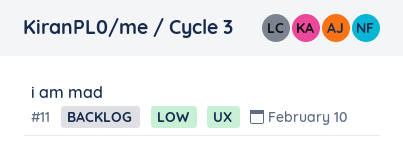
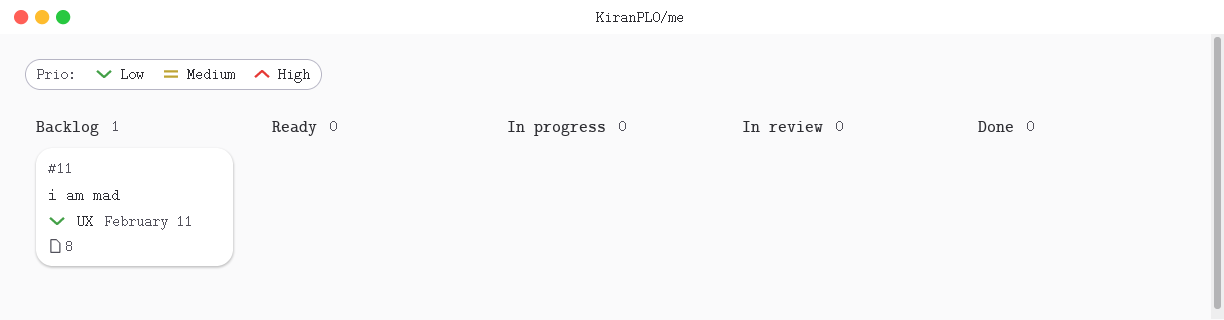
#11, due: Feb 10 -> Feb 11

